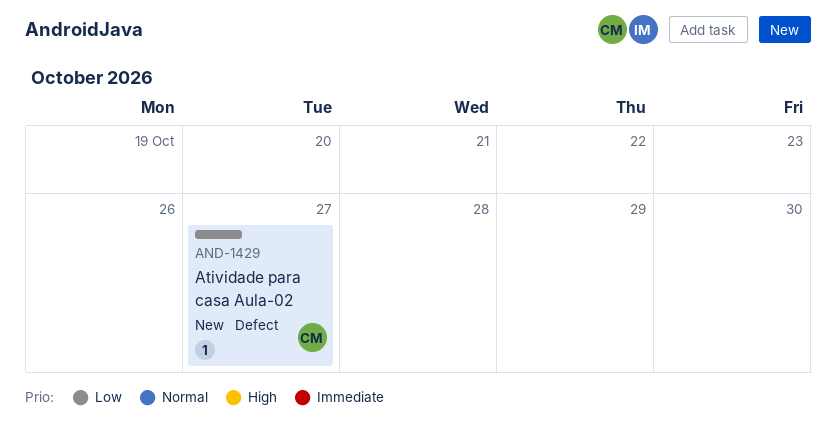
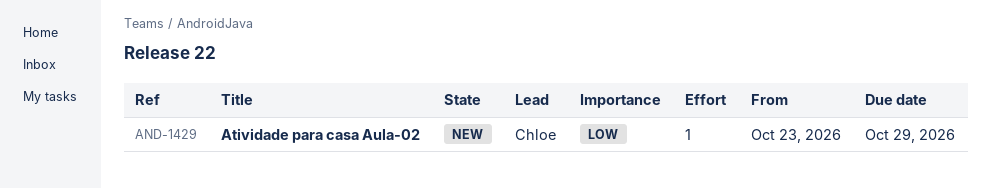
AND-1429, due: Oct 27 -> Oct 29

